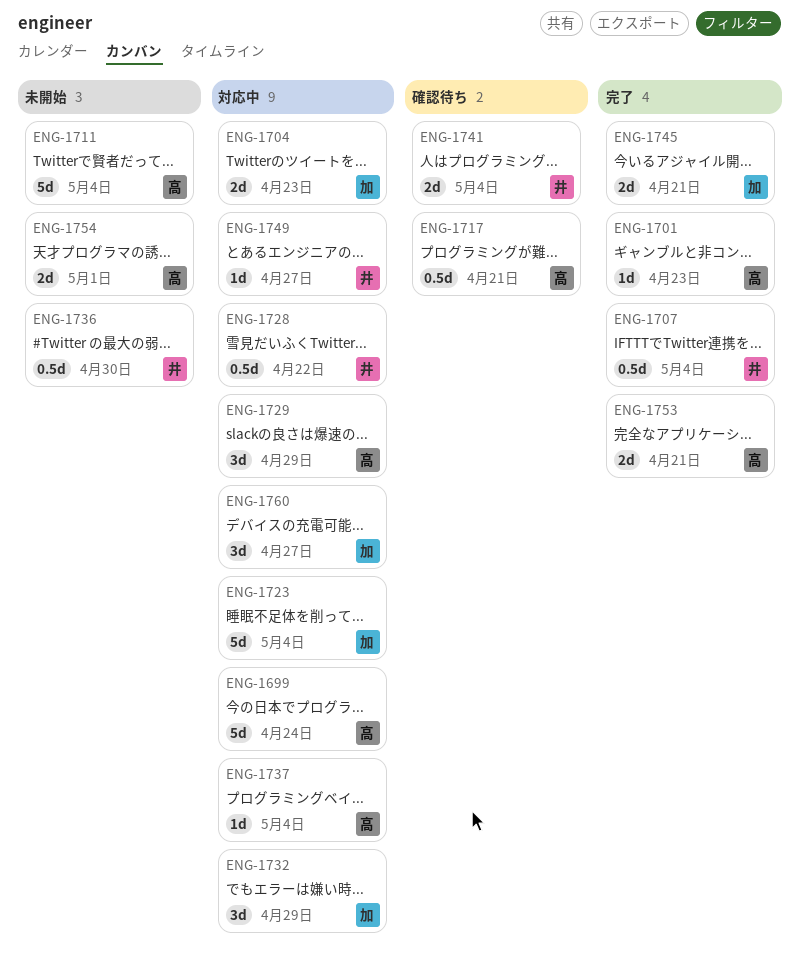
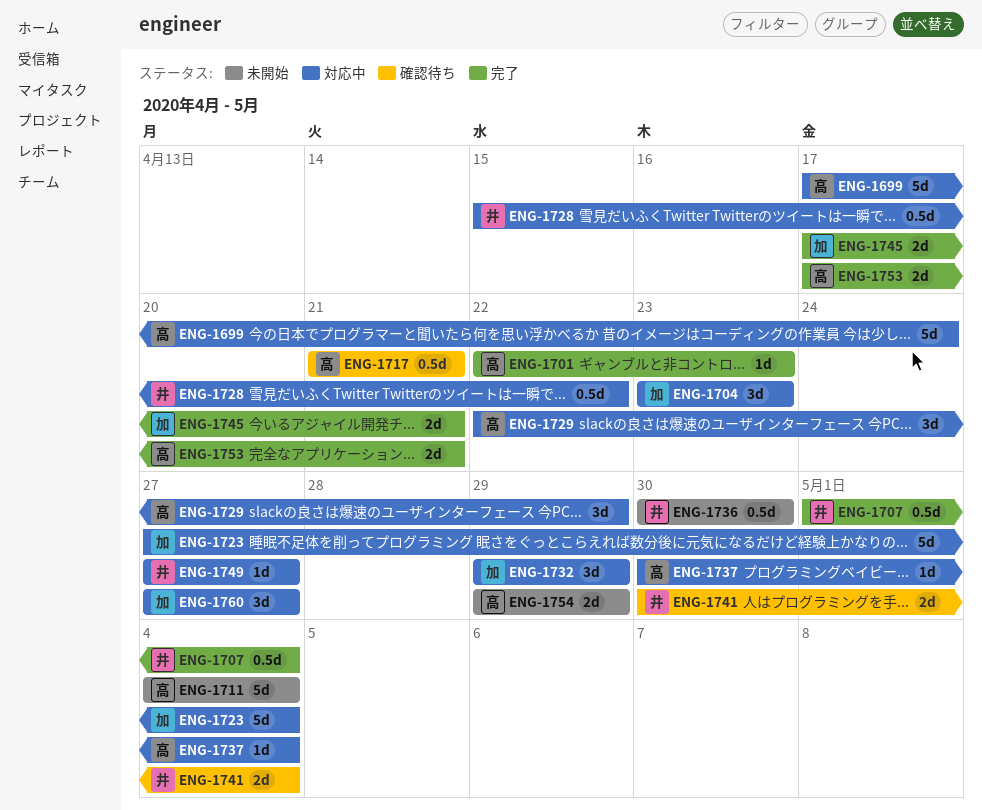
ENG-1704, estimate: 2d -> 3d
ENG-1754, due: May 1 -> Apr 29

